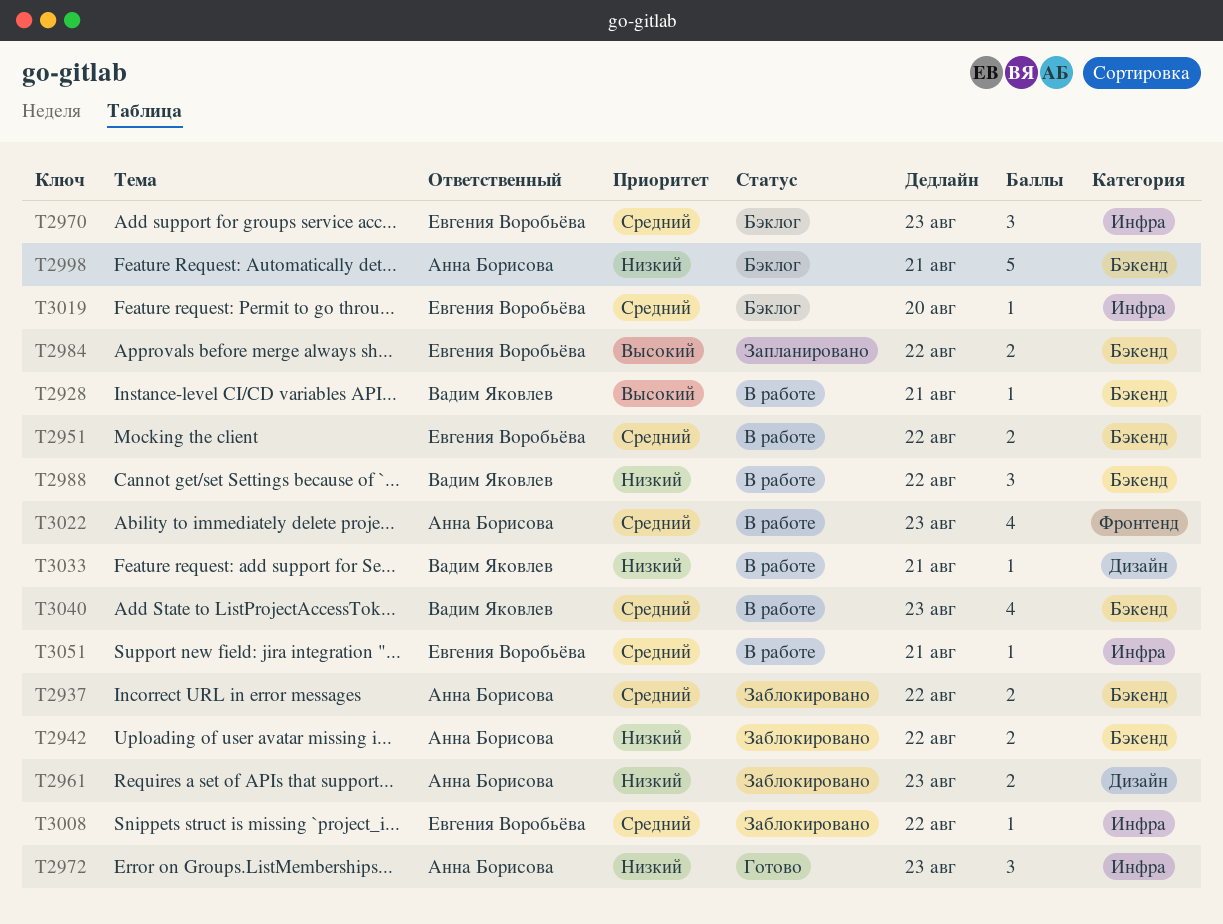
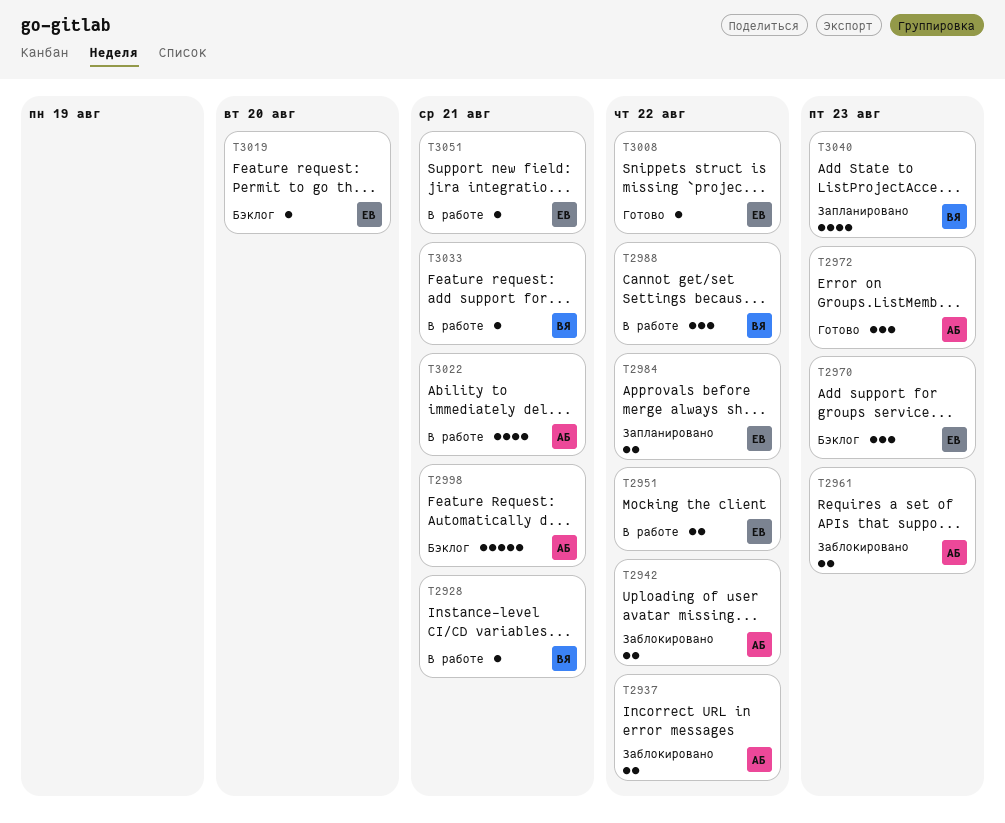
T3008, status: Заблокировано -> Готово
T3022, due: Aug 23 -> Aug 21
T3040, status: В работе -> Запланировано

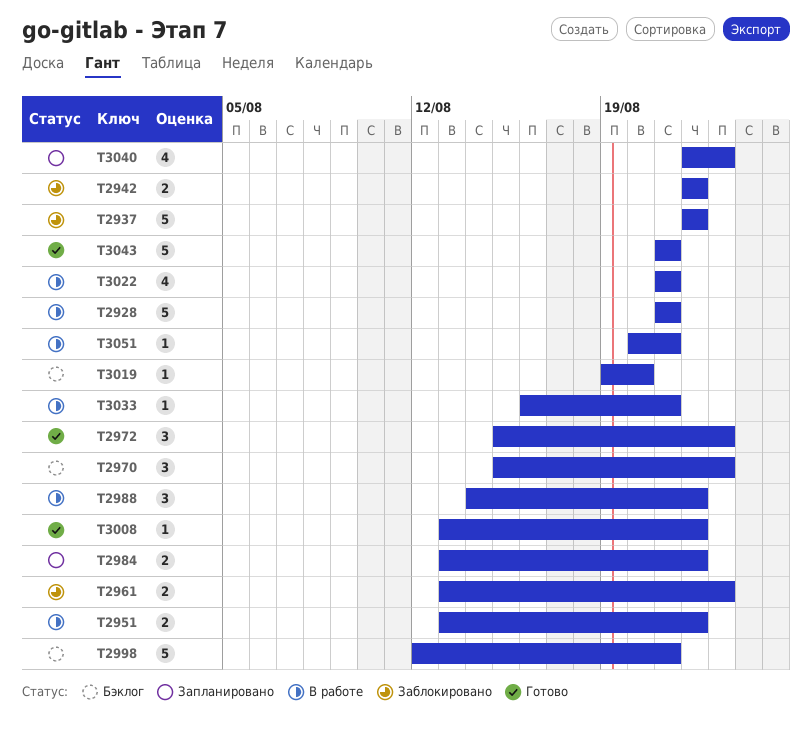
T2928, estimate: 1 -> 5
T2937, estimate: 2 -> 5
T3043: none -> present

